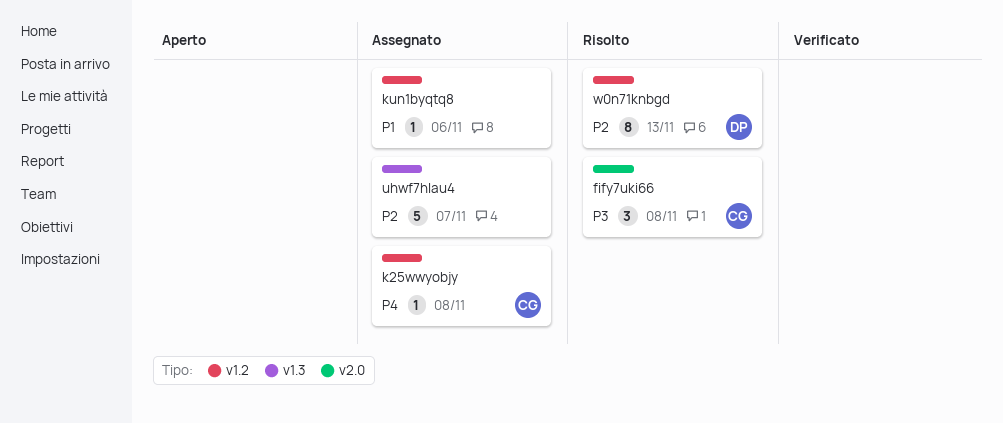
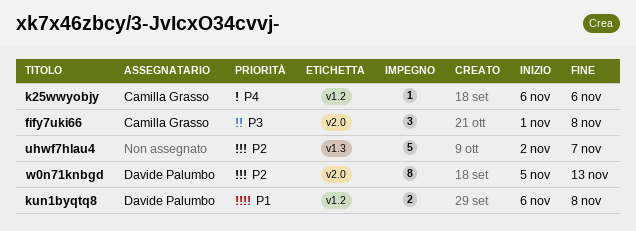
k25wwyobjy, due: Nov 8 -> Nov 6
kun1byqtq8, owner: none -> Davide Palumbo
kun1byqtq8, estimate: 1 -> 2
kun1byqtq8, due: Nov 6 -> Nov 8
w0n71knbgd, label: v1.2 -> v2.0

